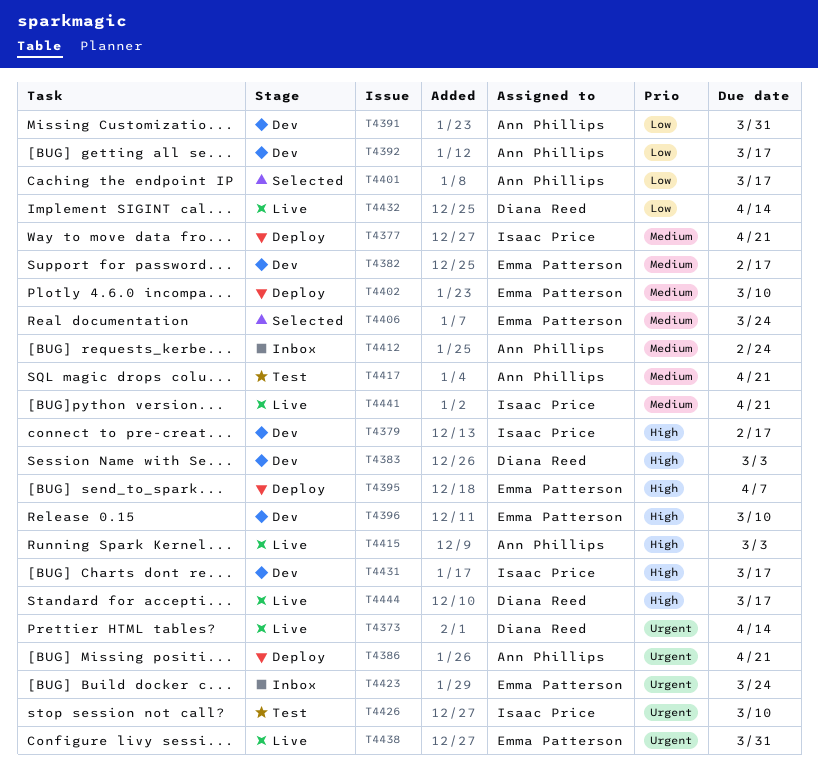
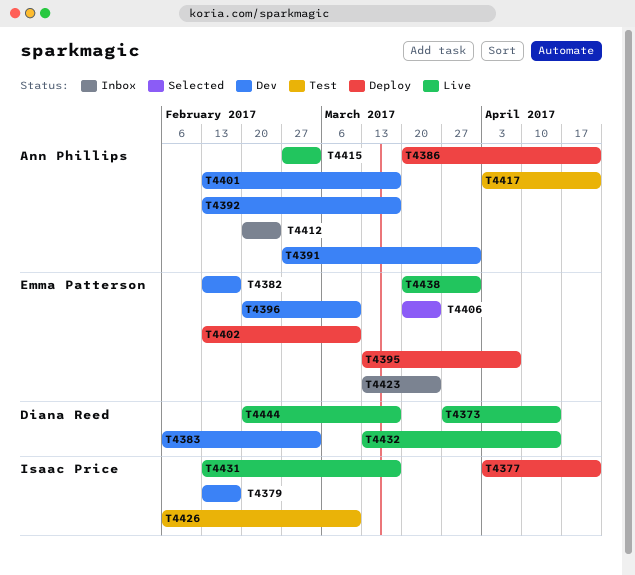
T4401, status: Selected -> Dev
T4431, status: Dev -> Live
T4441: present -> none

